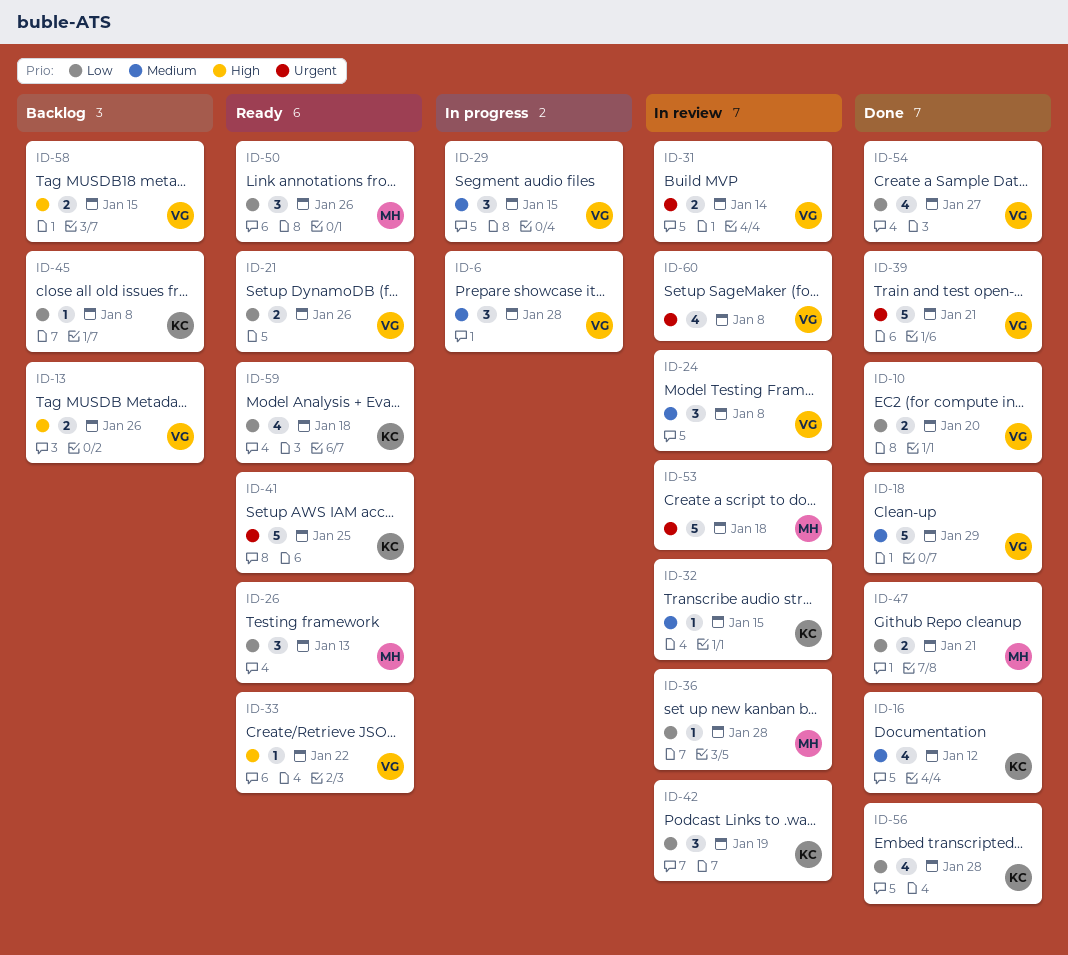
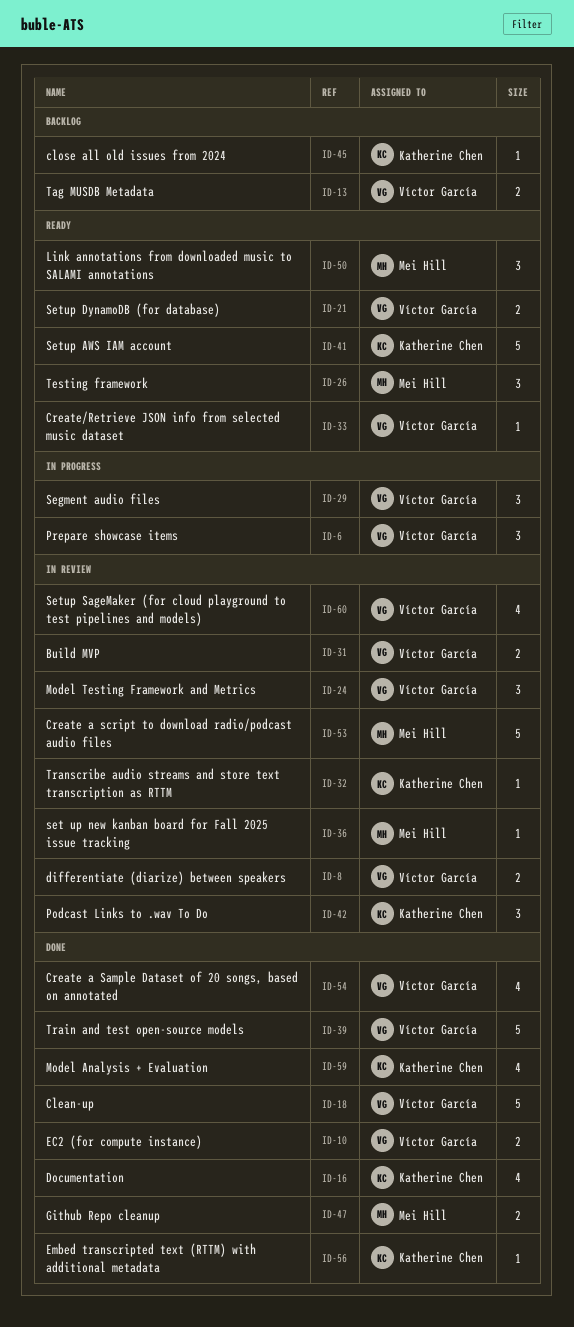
ID-8: none -> present
ID-56, estimate: 4 -> 1
ID-58: present -> none
ID-59, status: Ready -> Done

